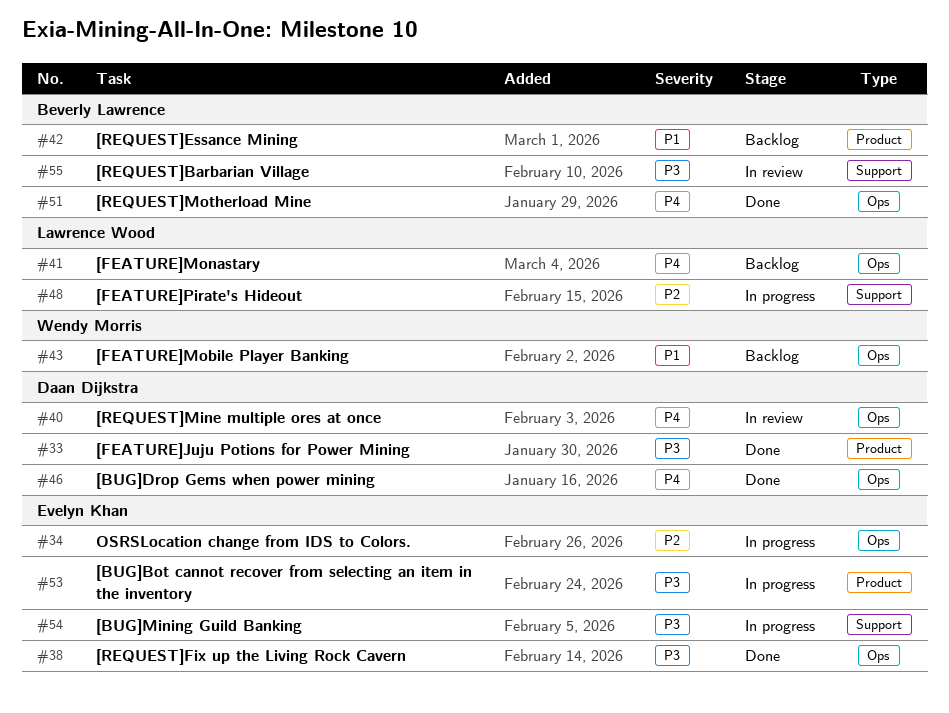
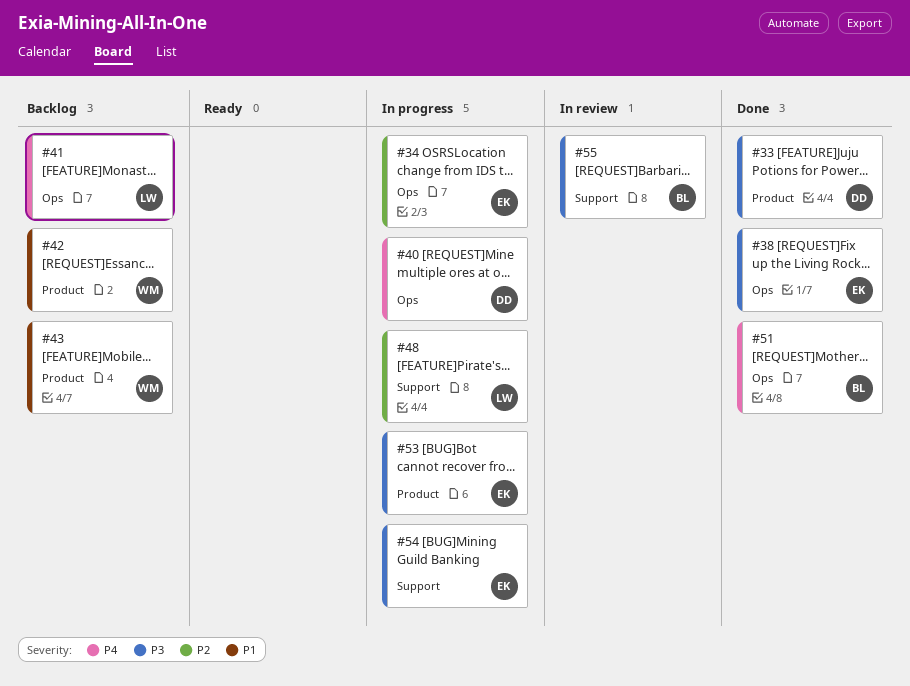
#40, status: In review -> In progress
#42, owner: Beverly Lawrence -> Wendy Morris
#43, label: Ops -> Product
#46: present -> none

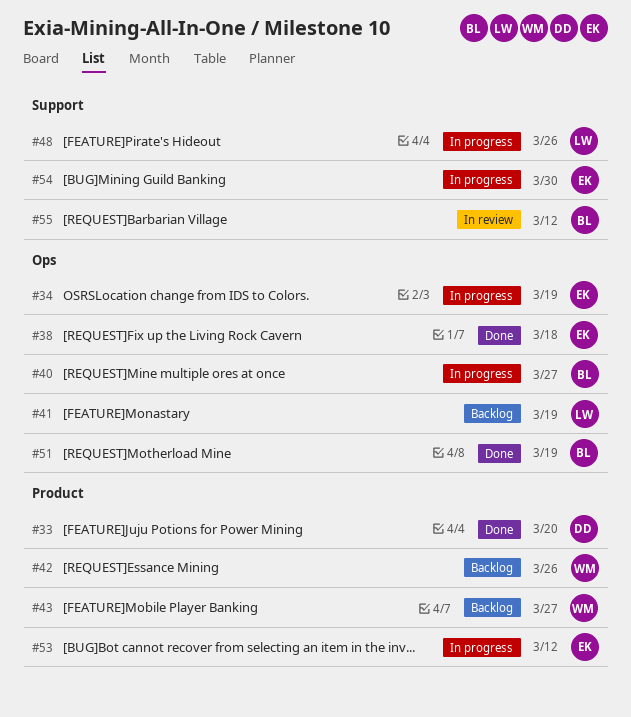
#40, owner: DD -> BL

